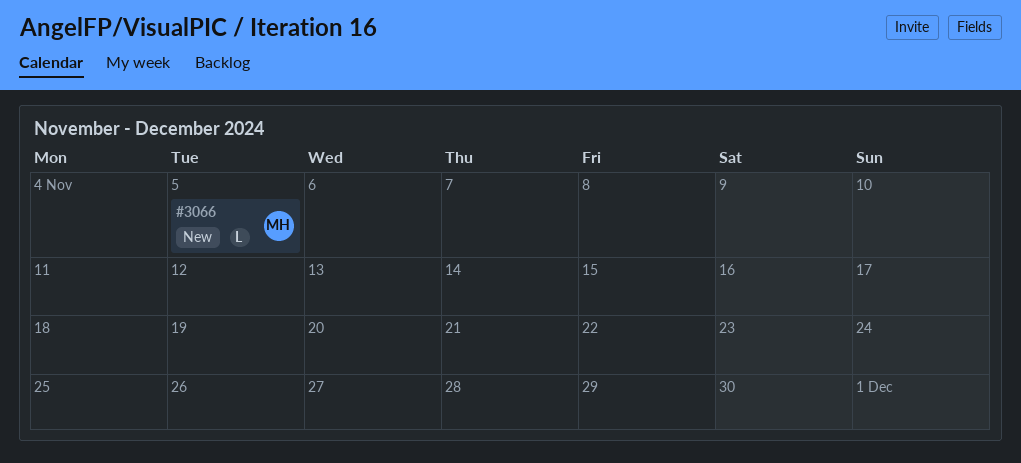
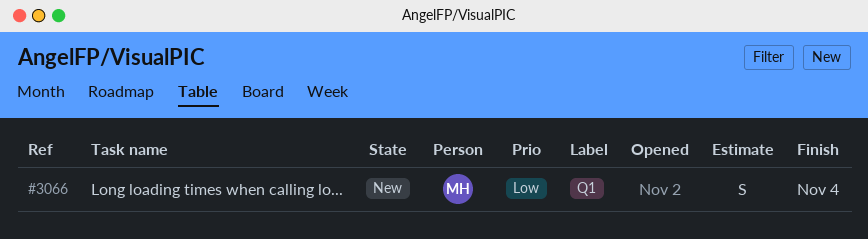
#3066, estimate: L -> S
#3066, due: Nov 5 -> Nov 4

